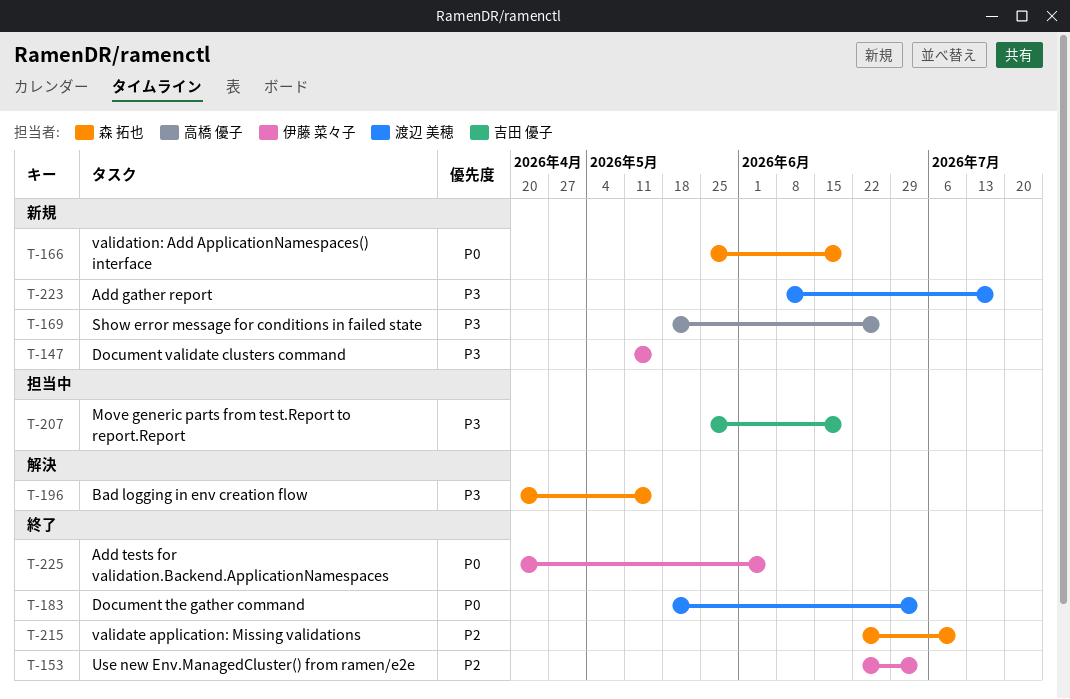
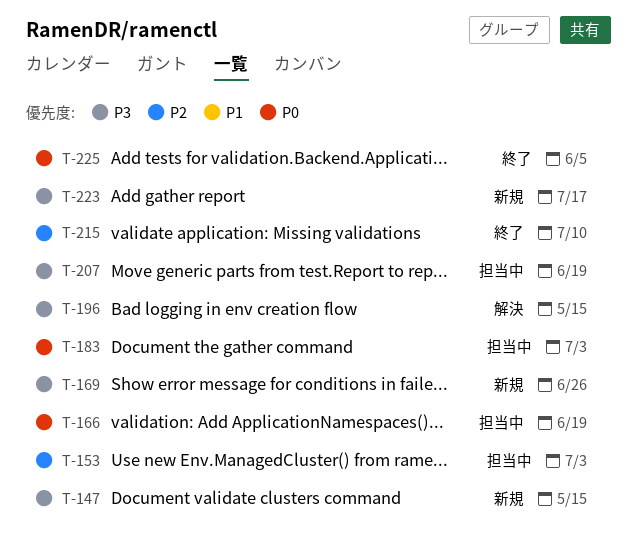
T-153, status: 終了 -> 担当中
T-166, status: 新規 -> 担当中
T-183, status: 終了 -> 担当中

